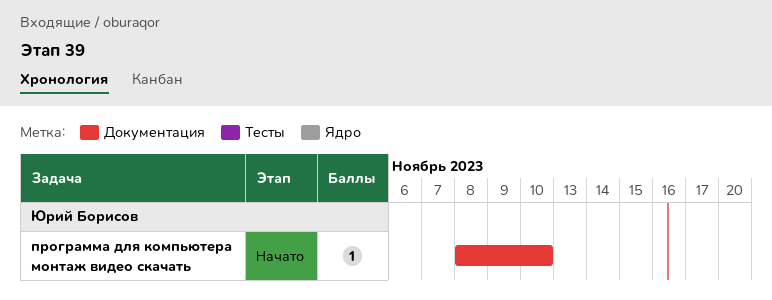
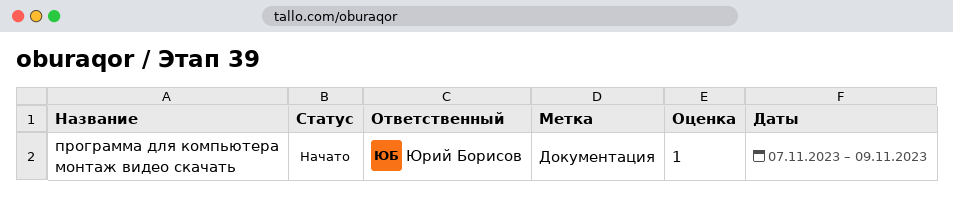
программа для компьютера монтаж видео скачать, start: Nov 8 -> Nov 7
программа для компьютера монтаж видео скачать, due: Nov 10 -> Nov 9

